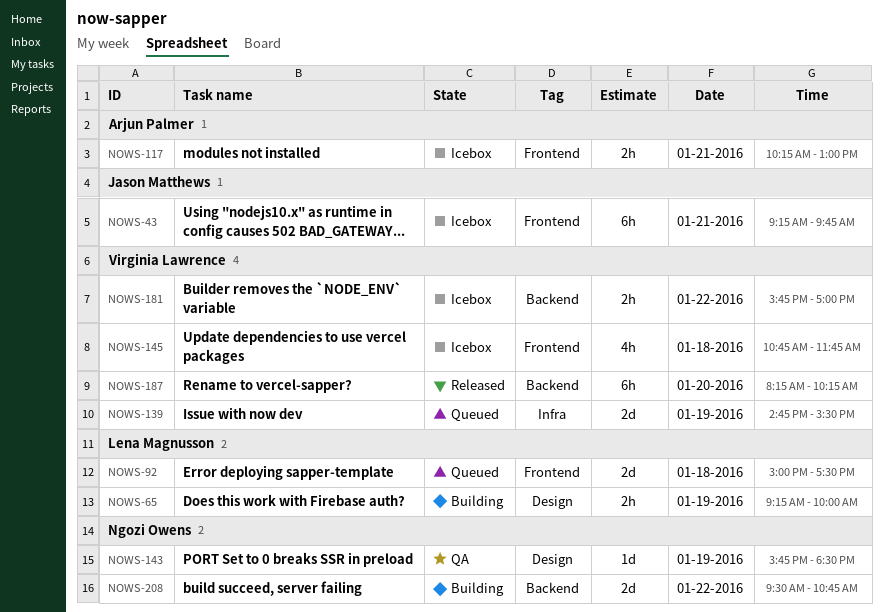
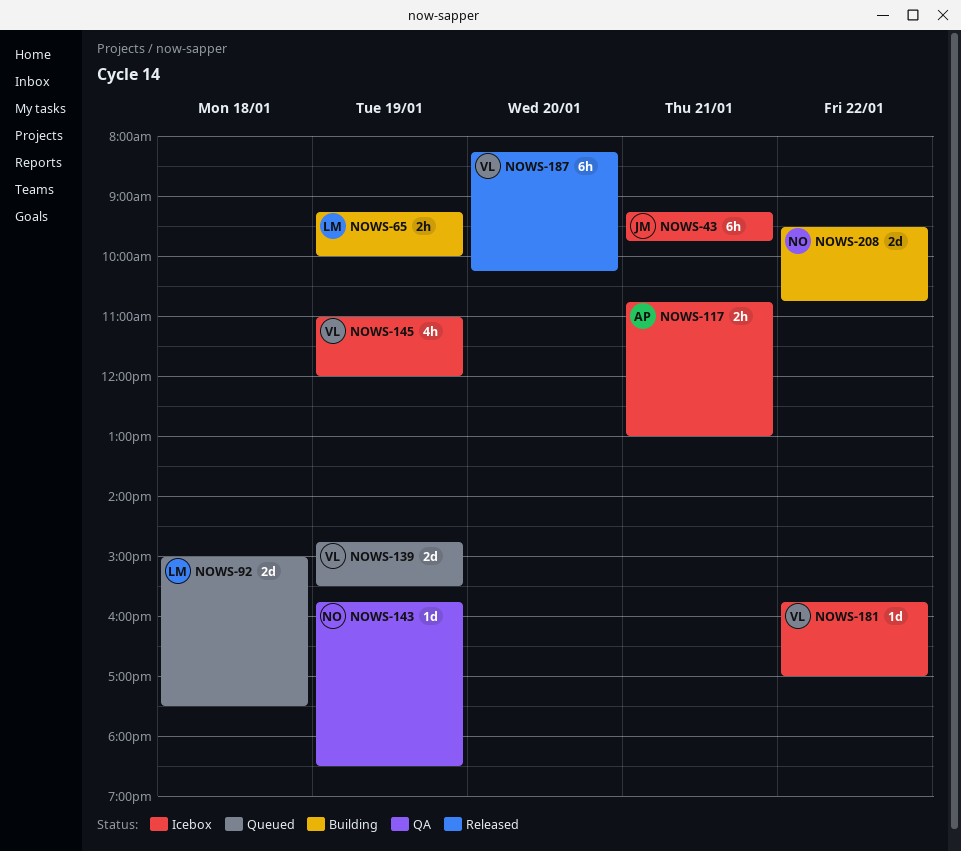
NOWS-117, begins: 10:15 -> 10:45
NOWS-145, day: Jan 18 -> Jan 19
NOWS-145, begins: 10:45 -> 11:00
NOWS-145, ends: 11:45 -> 12:00
NOWS-181, estimate: 2h -> 1d

